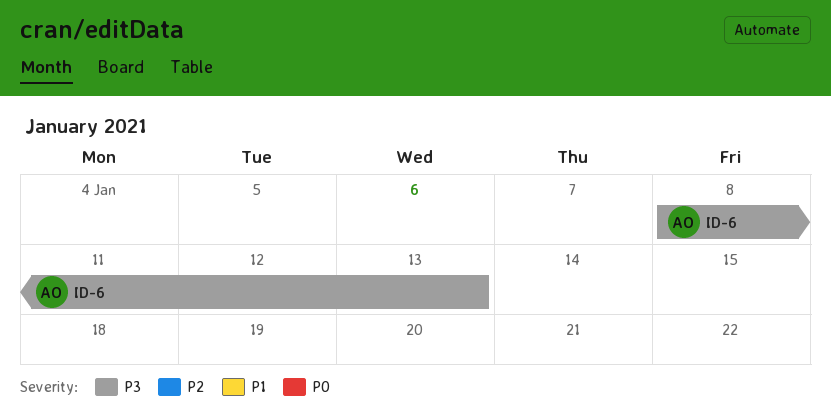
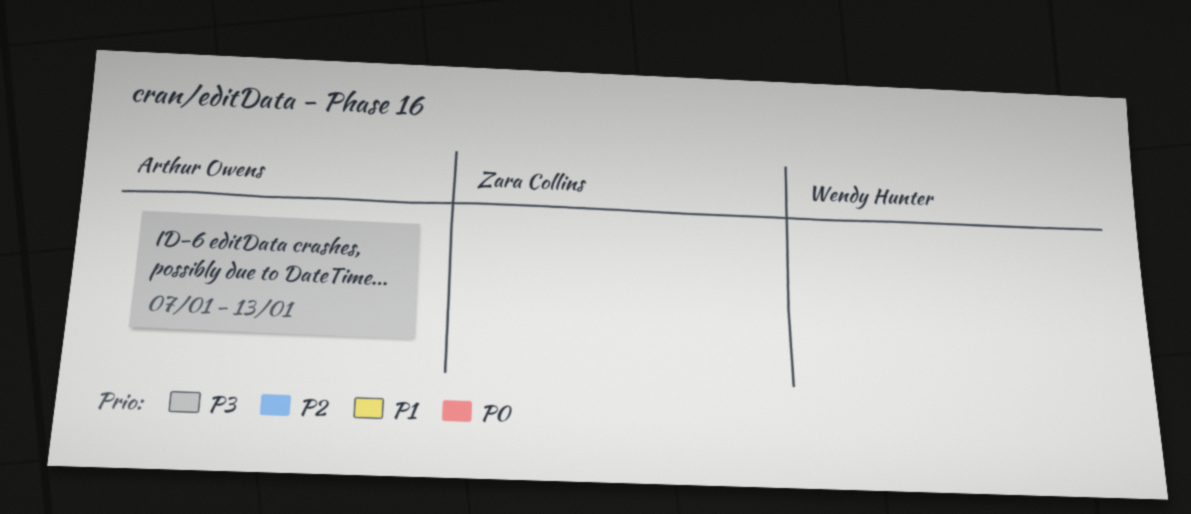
ID-6, start: Jan 8 -> Jan 7

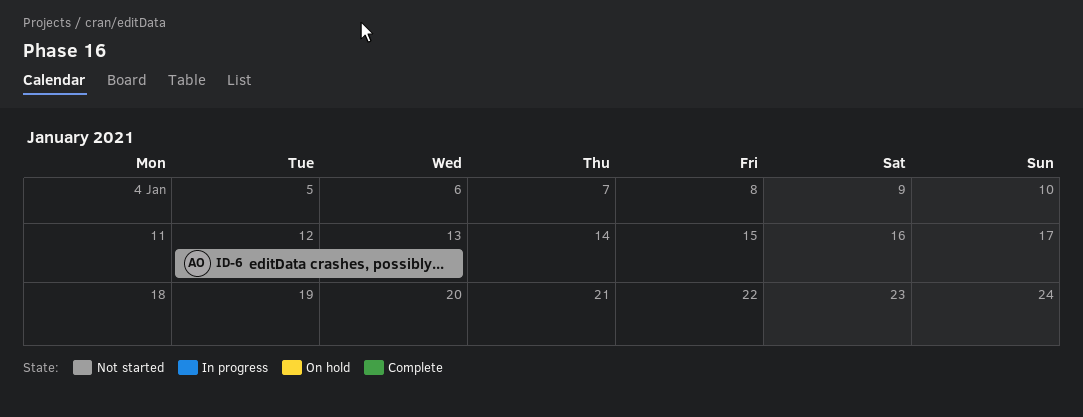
ID-6, start: Jan 7 -> Jan 12

